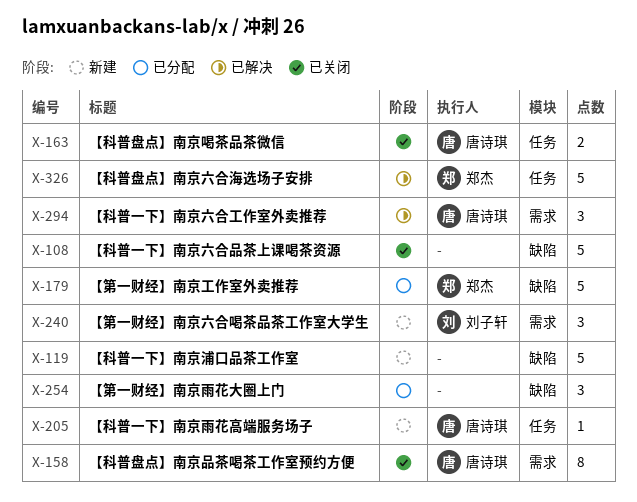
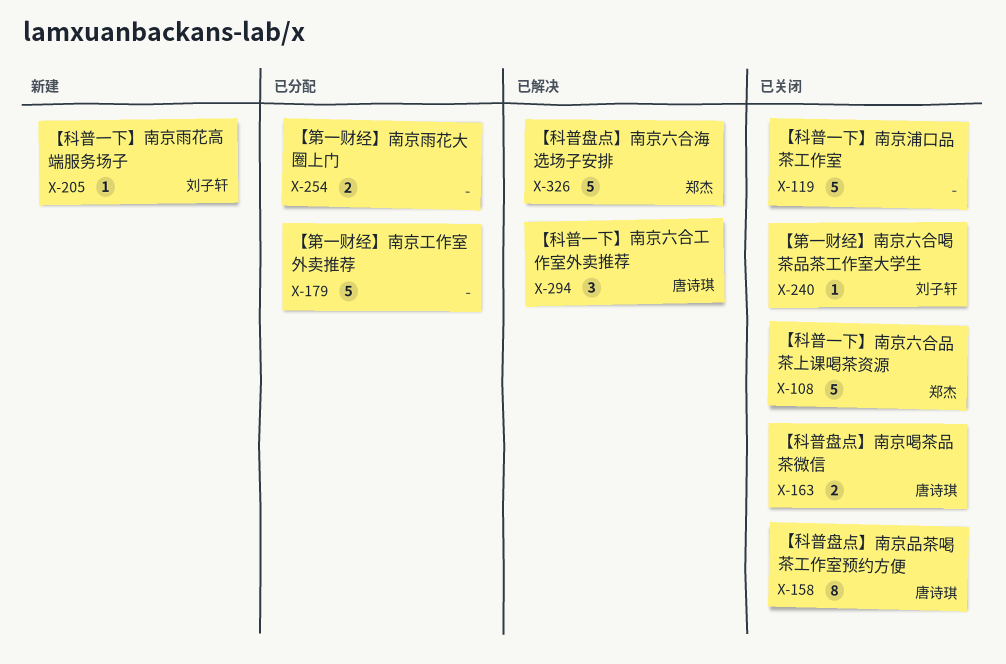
X-108, owner: none -> 郑杰
X-119, status: 新建 -> 已关闭
X-179, owner: 郑杰 -> none
X-205, owner: 唐诗琪 -> 刘子轩
X-240, status: 新建 -> 已关闭
X-240, estimate: 3 -> 1
X-254, estimate: 3 -> 2

